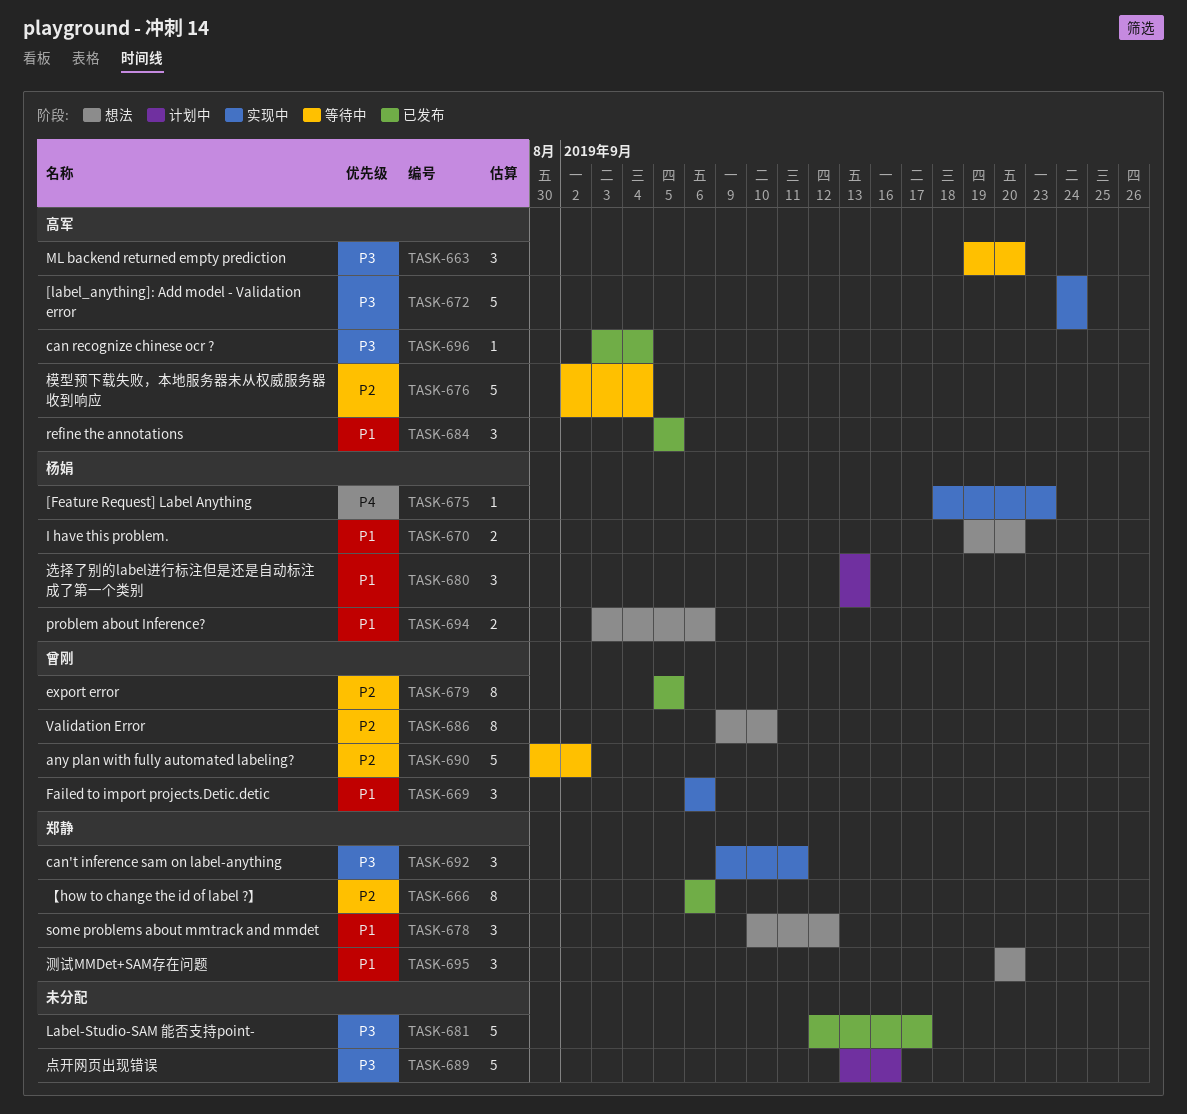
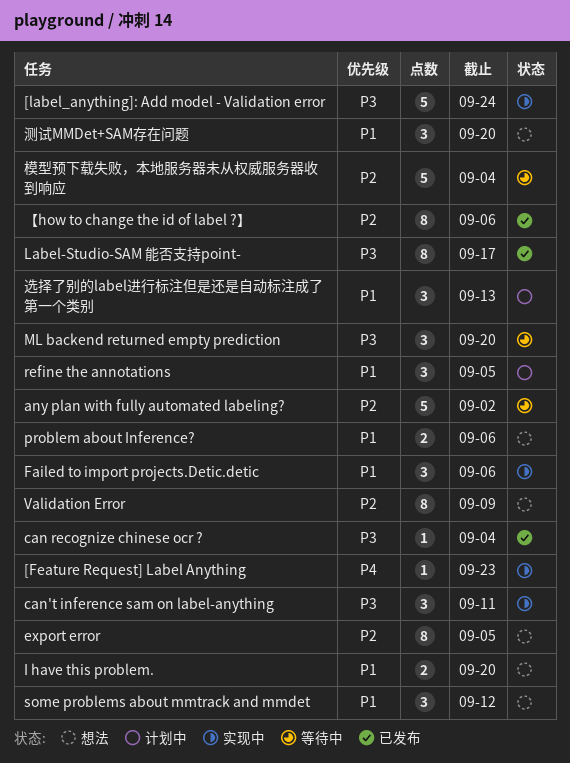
export error, status: 已发布 -> 想法
Label-Studio-SAM 能否支持point-, estimate: 5 -> 8
refine the annotations, status: 已发布 -> 计划中
Validation Error, due: Sep 10 -> Sep 9
点开网页出现错误: present -> none

